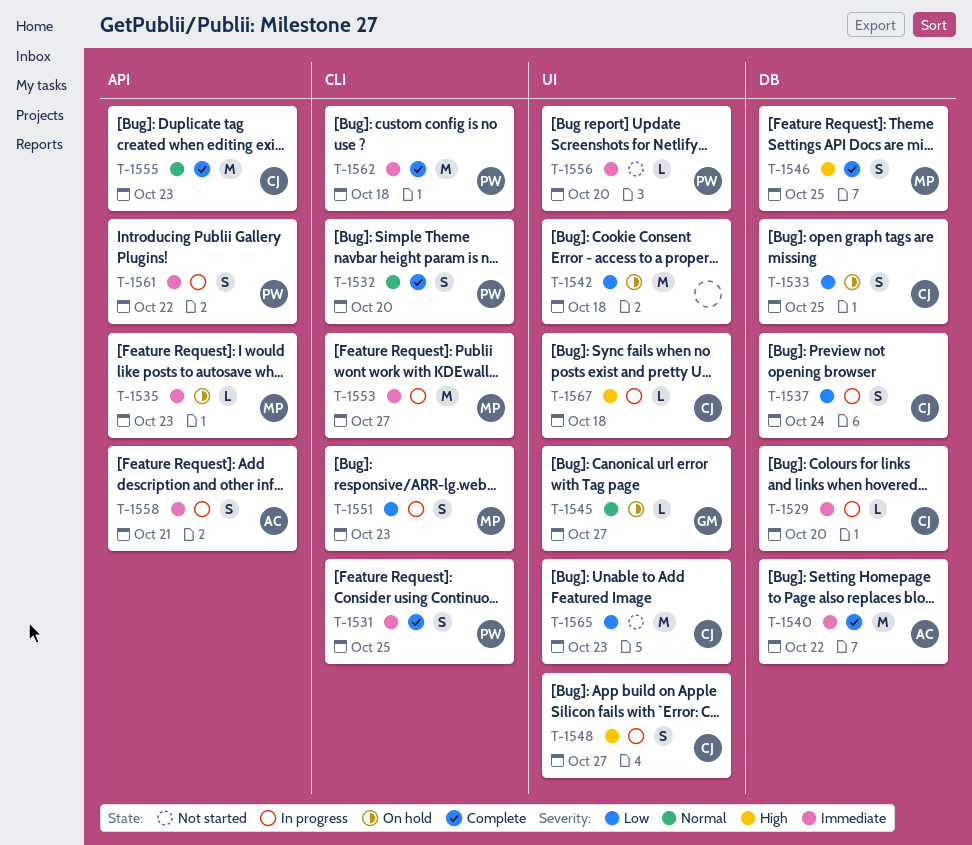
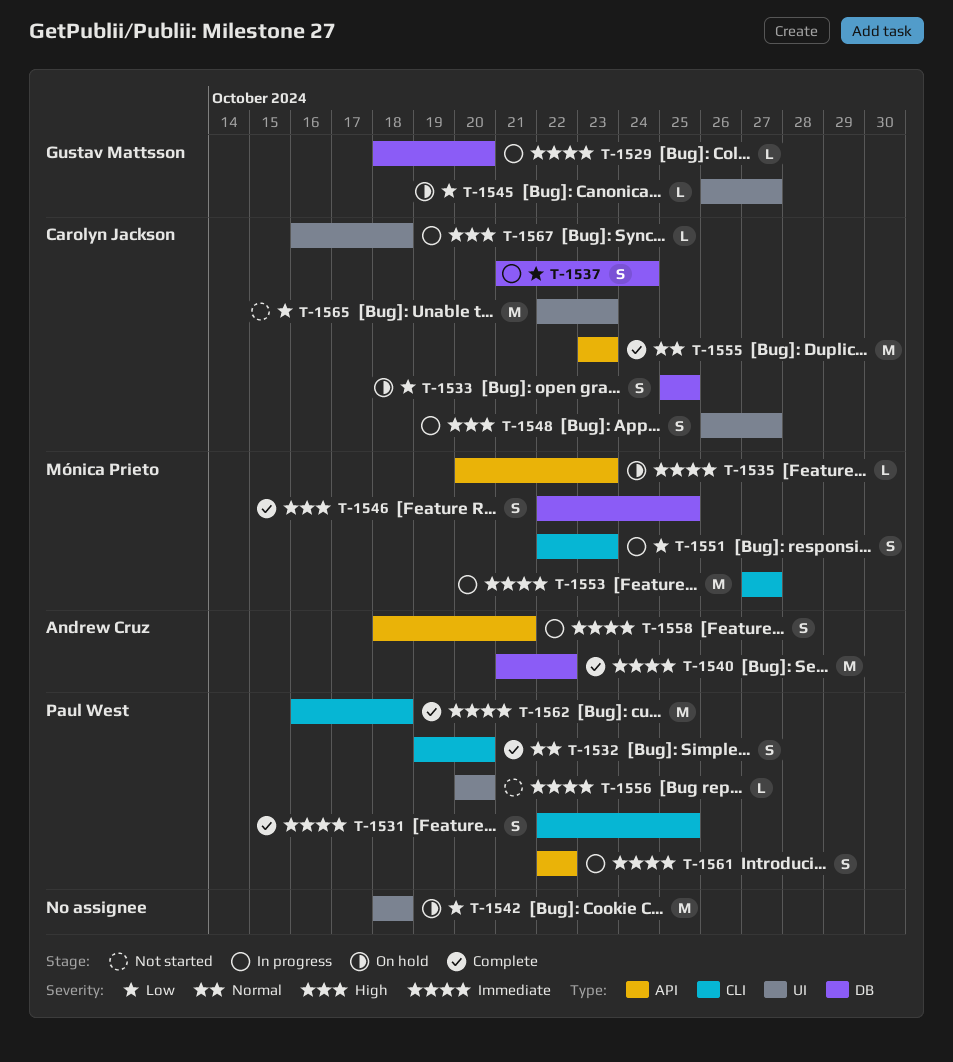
T-1529, owner: Carolyn Jackson -> Gustav Mattsson
T-1545, priority: Normal -> Low

